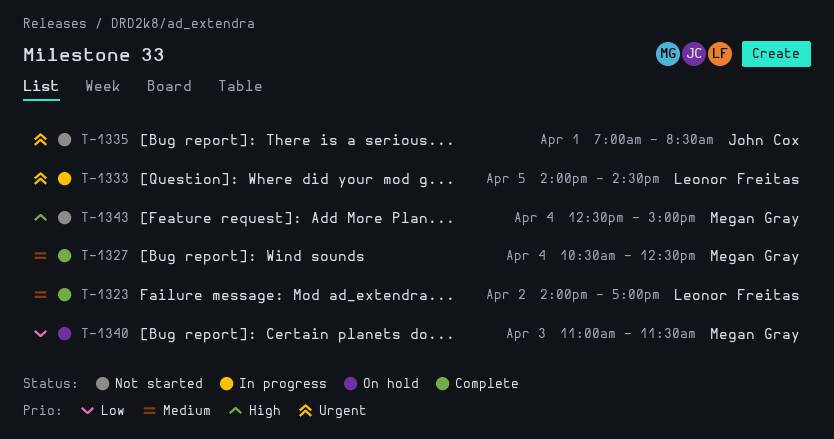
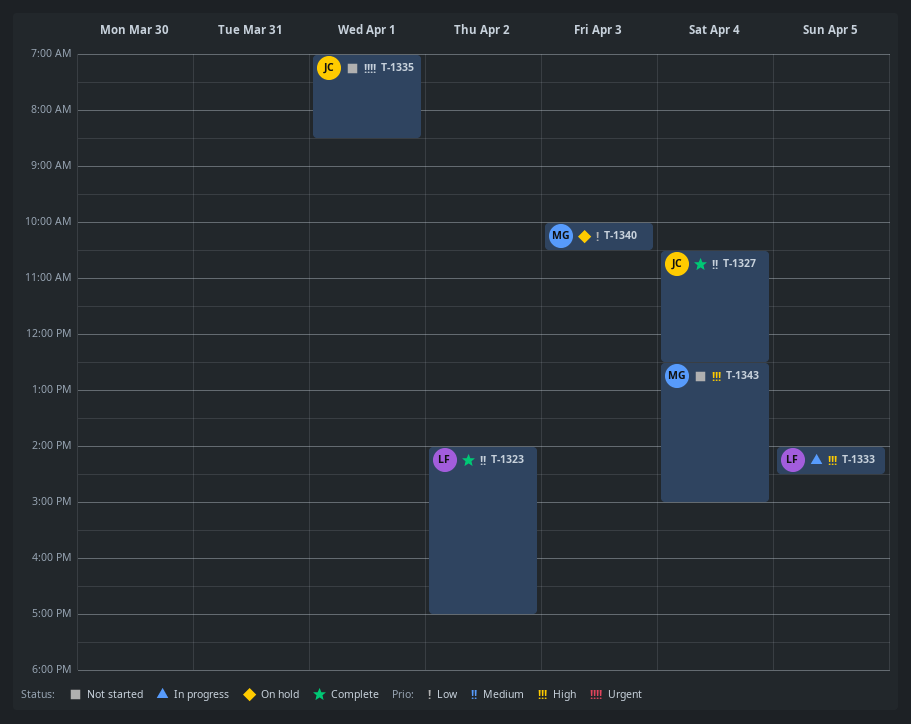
T-1327, owner: Megan Gray -> John Cox
T-1333, priority: Urgent -> High
T-1340, begins: 11:00 -> 10:00
T-1340, ends: 11:30 -> 10:30

